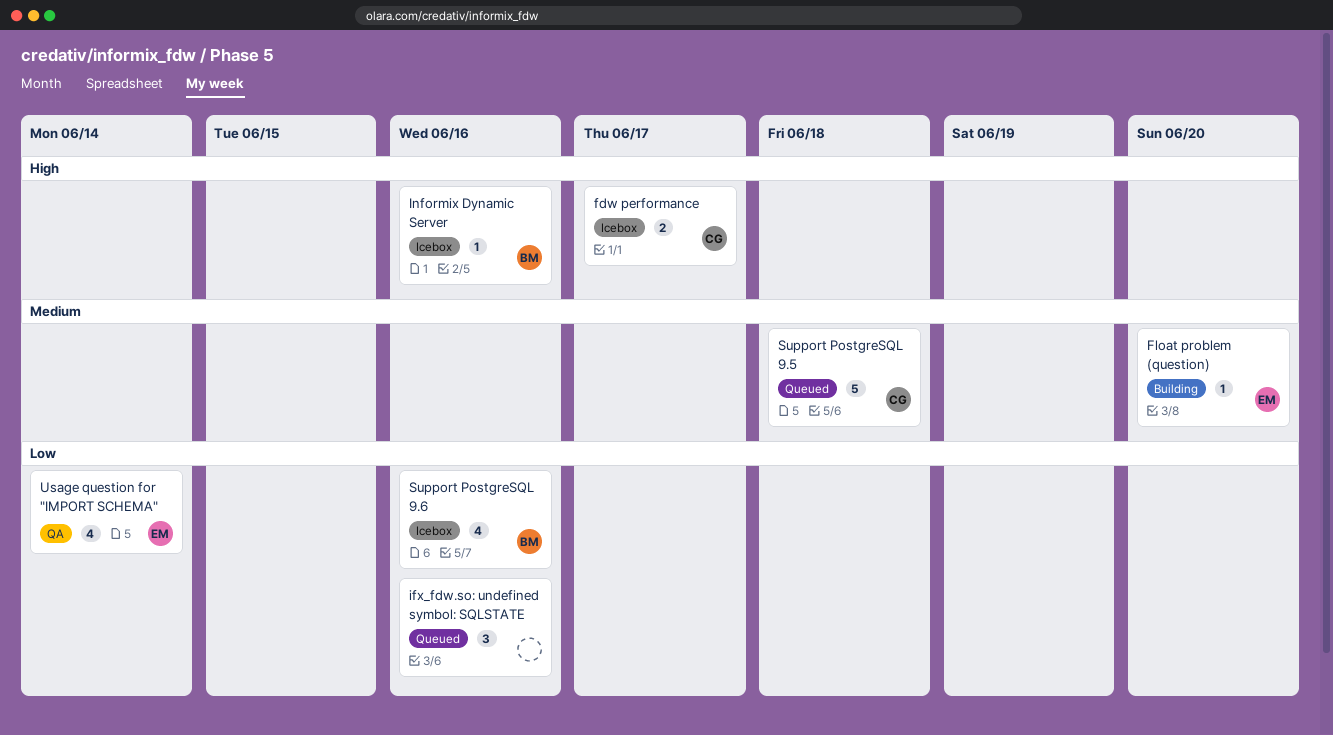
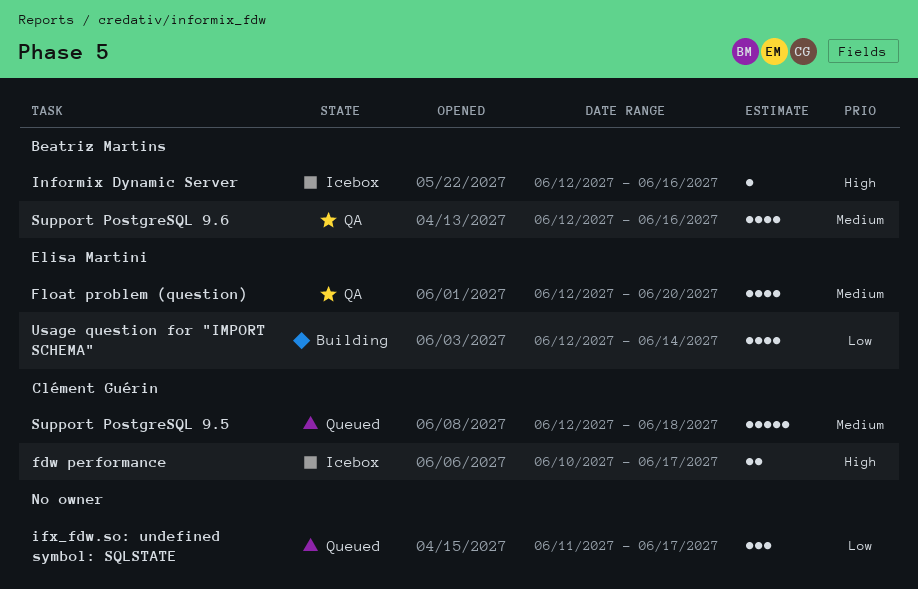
Float problem (question), status: Building -> QA
Float problem (question), estimate: 1 -> 4
ifx_fdw.so: undefined symbol: SQLSTATE, due: Jun 16 -> Jun 17
Support PostgreSQL 9.6, status: Icebox -> QA
Support PostgreSQL 9.6, priority: Low -> Medium
Usage question for "IMPORT SCHEMA", status: QA -> Building

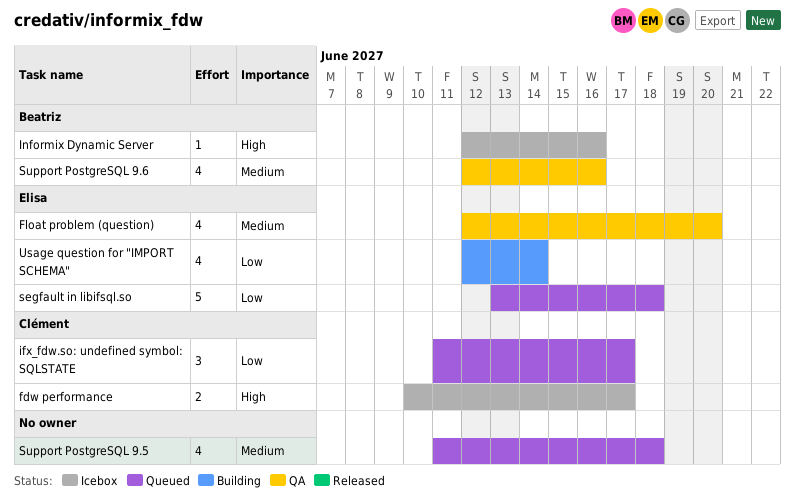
ifx_fdw.so: undefined symbol: SQLSTATE, owner: none -> Clément Guérin
segfault in libifsql.so: none -> present
Support PostgreSQL 9.5, owner: Clément Guérin -> none
Support PostgreSQL 9.5, estimate: 5 -> 4
Support PostgreSQL 9.5, start: Jun 12 -> Jun 11

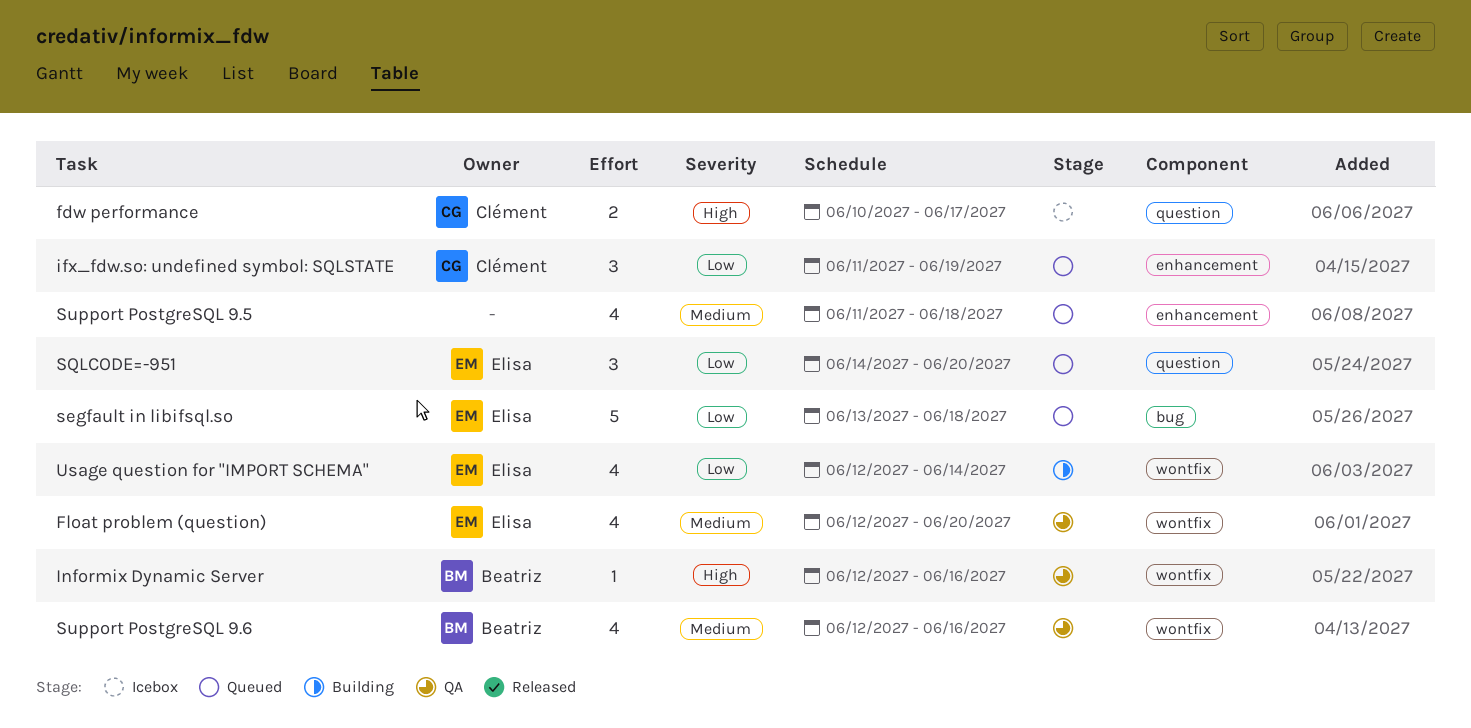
ifx_fdw.so: undefined symbol: SQLSTATE, due: Jun 17 -> Jun 19
Informix Dynamic Server, status: Icebox -> QA
SQLCODE=-951: none -> present

